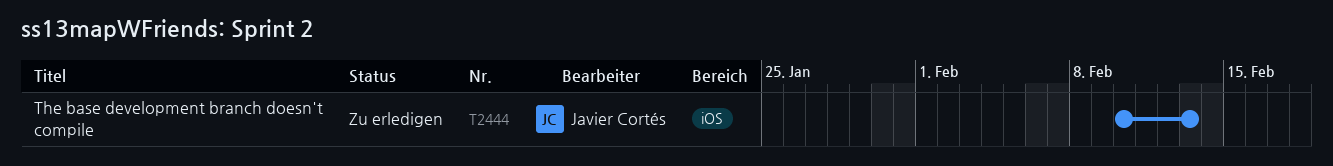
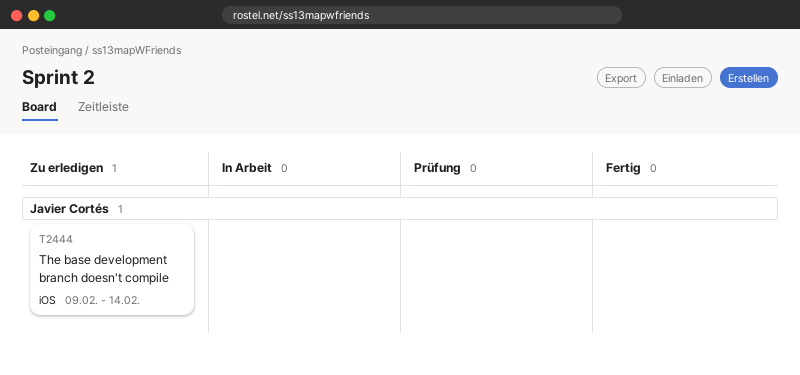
T2444, start: Feb 10 -> Feb 9
T2444, due: Feb 13 -> Feb 14

